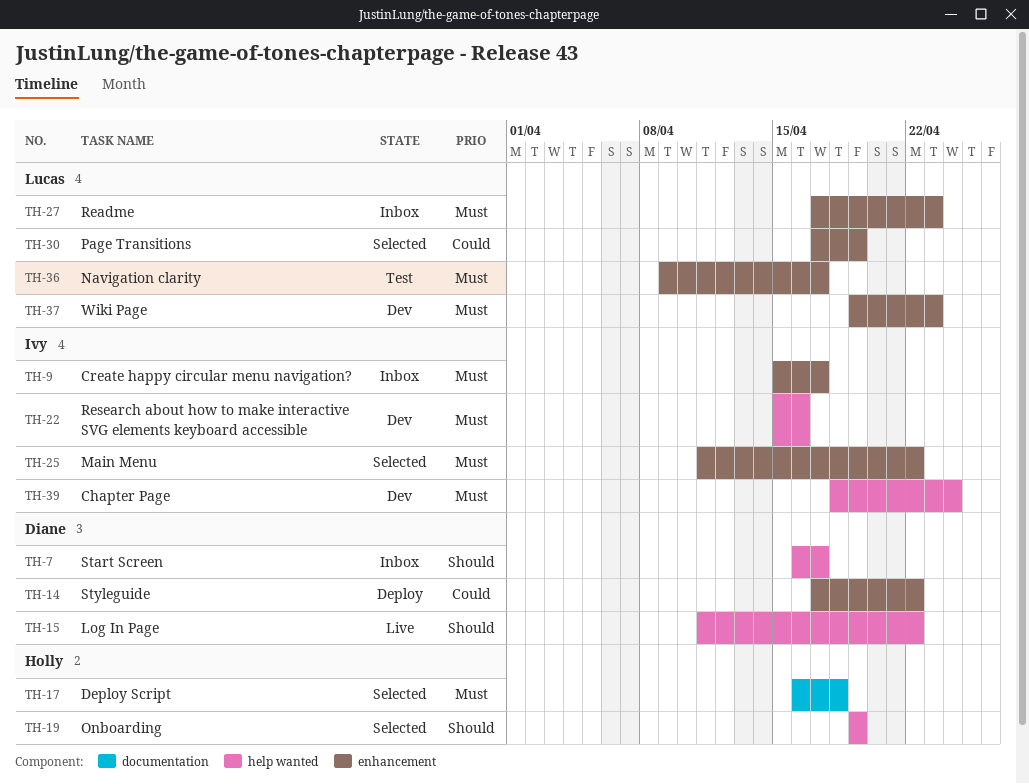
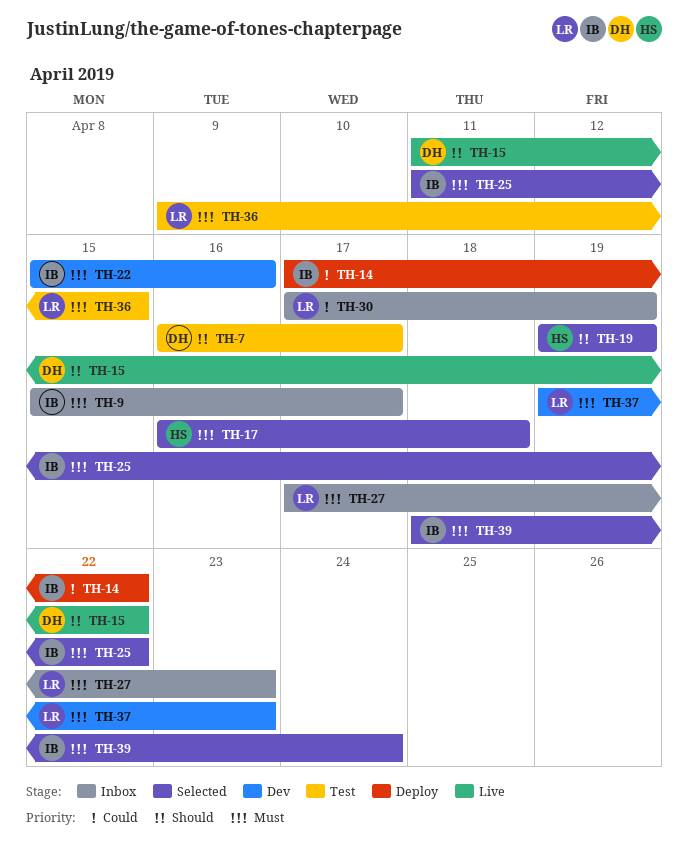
TH-7, status: Inbox -> Test
TH-14, owner: Diane -> Ivy
TH-30, status: Selected -> Inbox
TH-36, due: Apr 17 -> Apr 15
TH-39, status: Dev -> Selected

